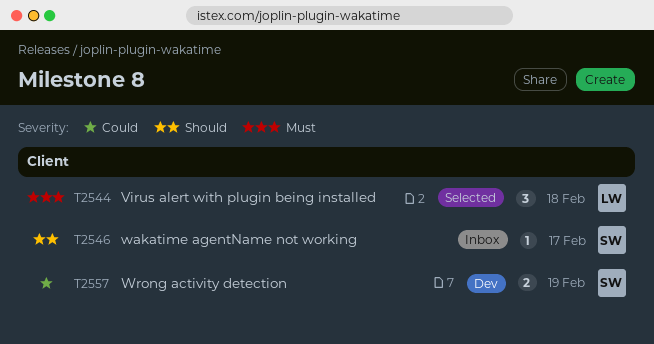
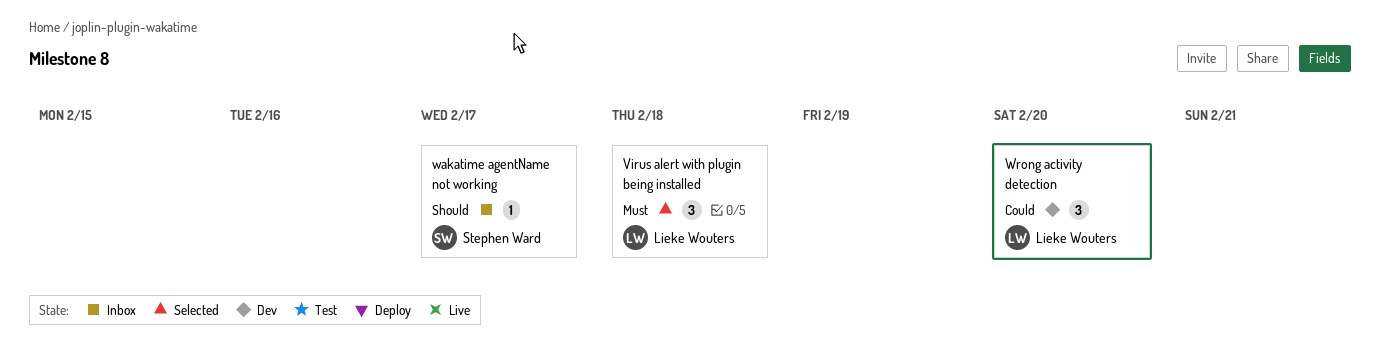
Wrong activity detection, owner: Stephen Ward -> Lieke Wouters
Wrong activity detection, estimate: 2 -> 3
Wrong activity detection, due: Feb 19 -> Feb 20

